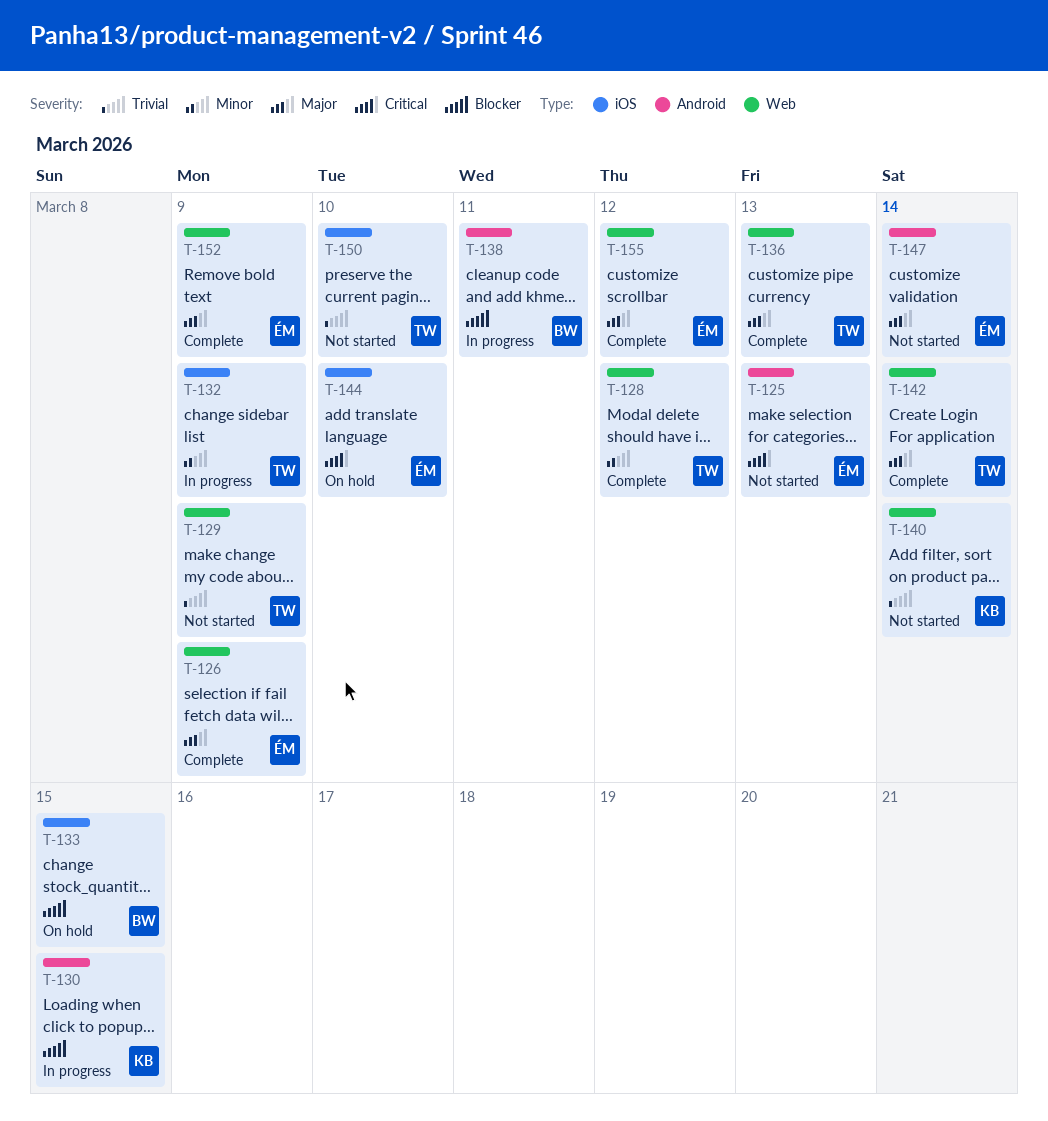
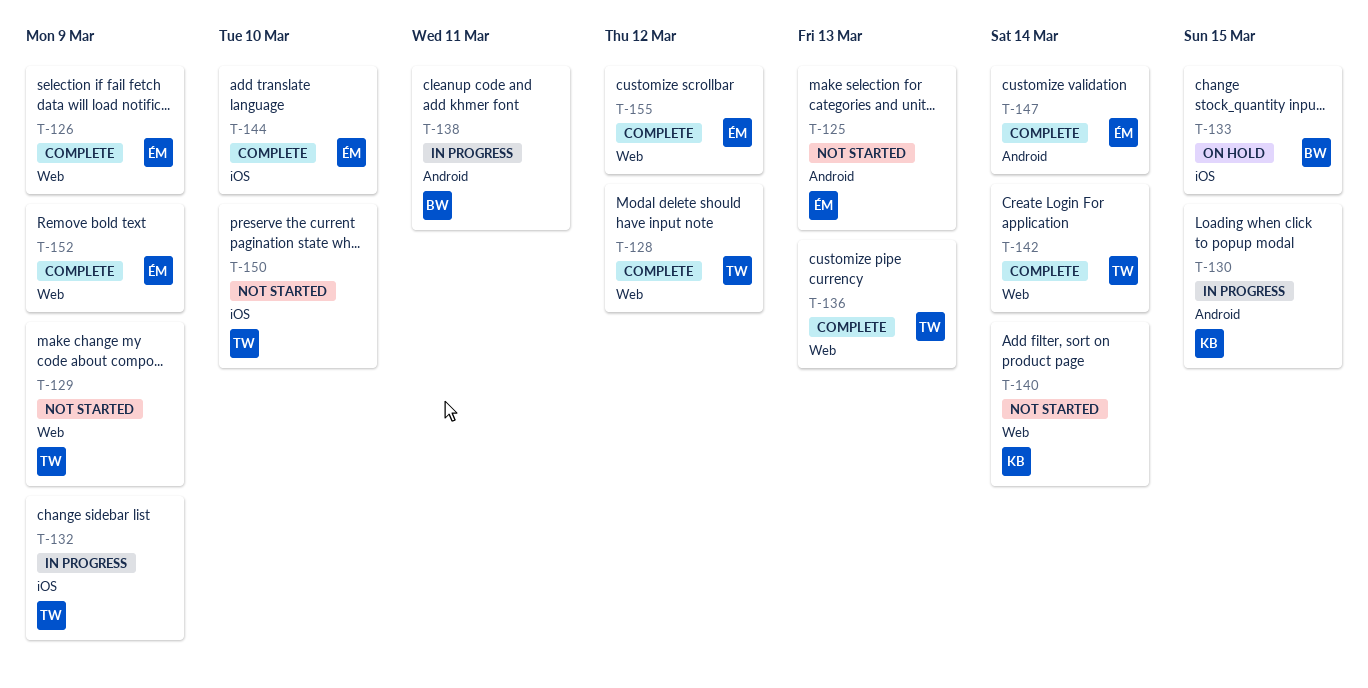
T-144, status: On hold -> Complete
T-147, status: Not started -> Complete

